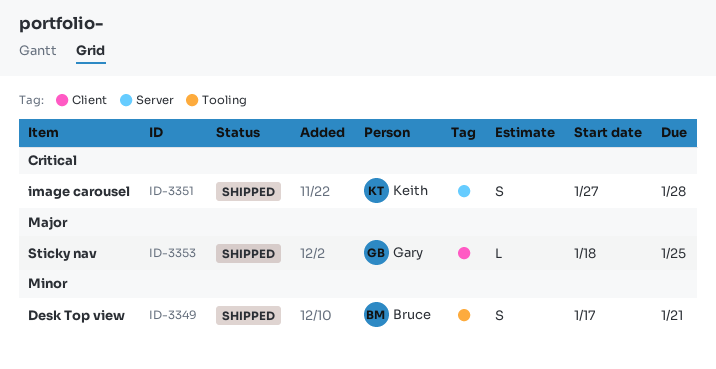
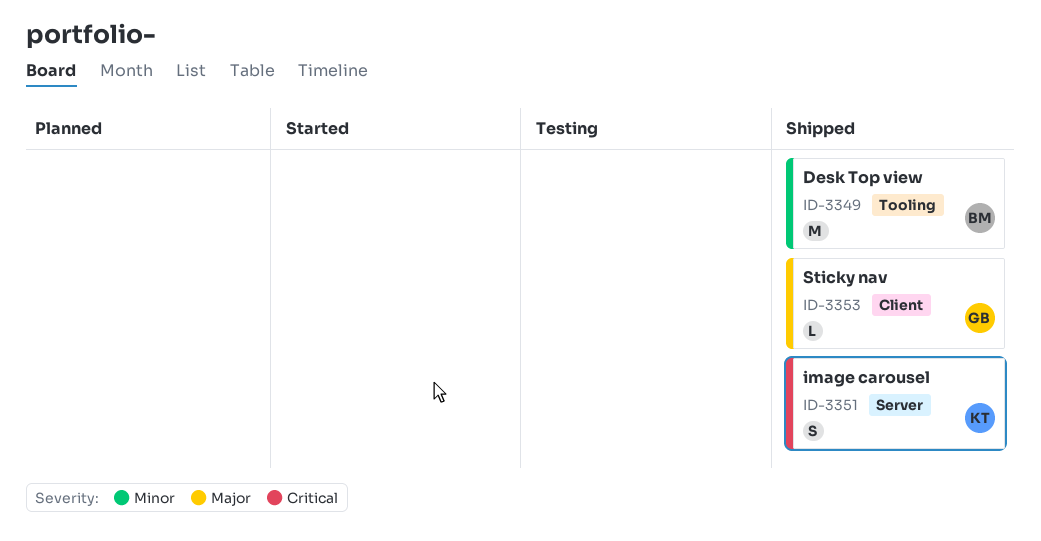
ID-3349, estimate: S -> M

